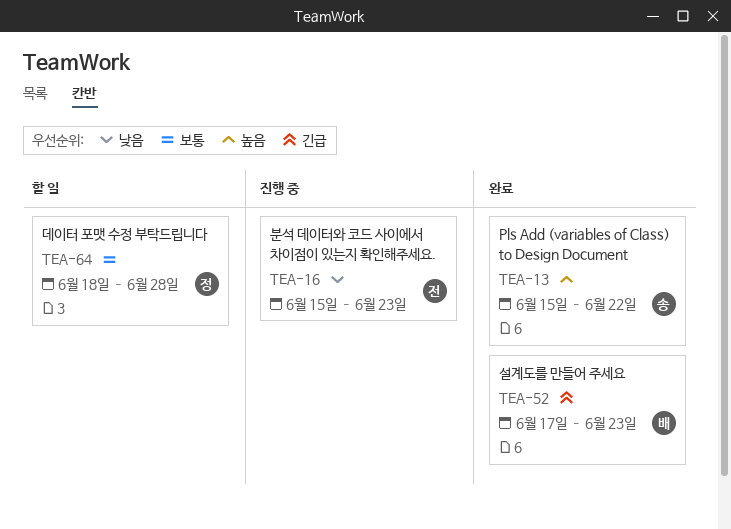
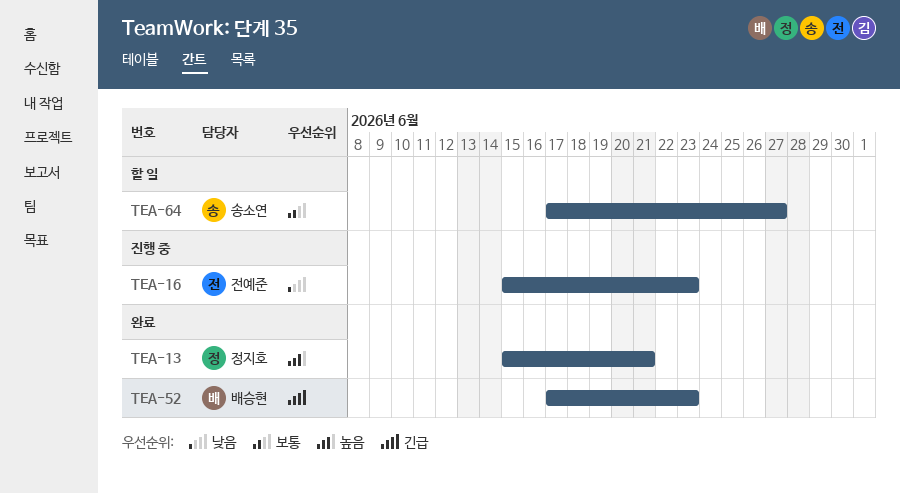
TEA-13, owner: 송소연 -> 정지호
TEA-13, due: Jun 22 -> Jun 21
TEA-64, owner: 정지호 -> 송소연
TEA-64, start: Jun 18 -> Jun 17
TEA-64, due: Jun 28 -> Jun 27

